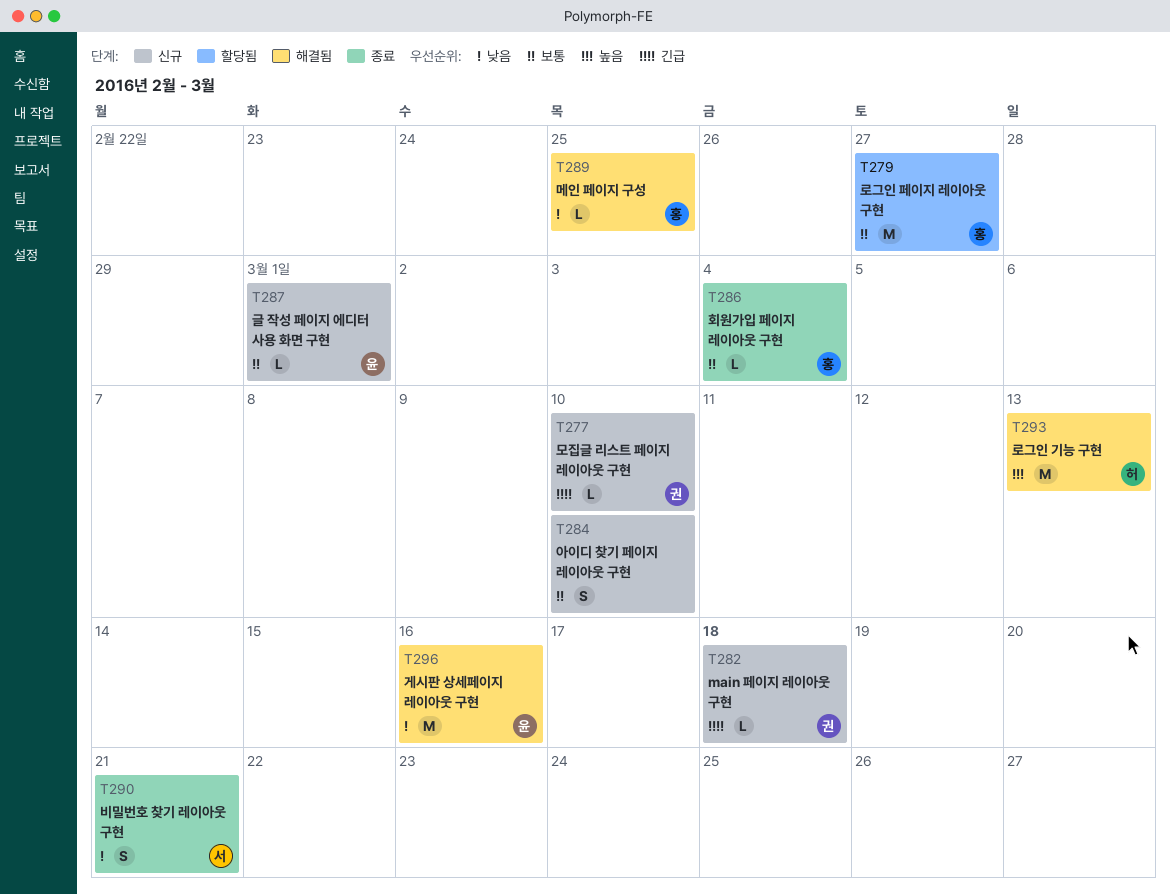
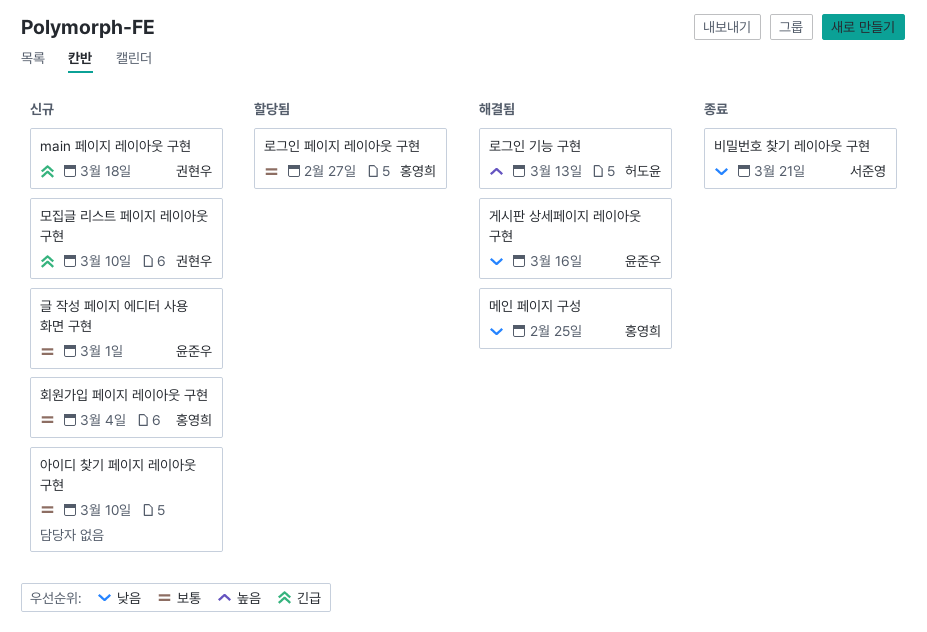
회원가입 페이지 레이아웃 구현, status: 종료 -> 신규

